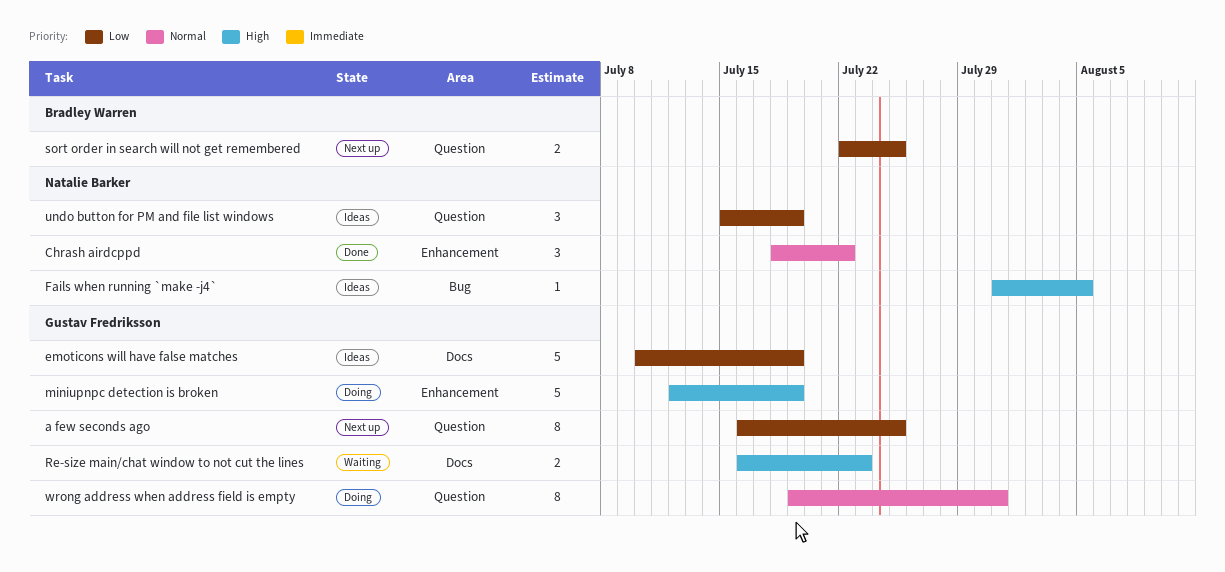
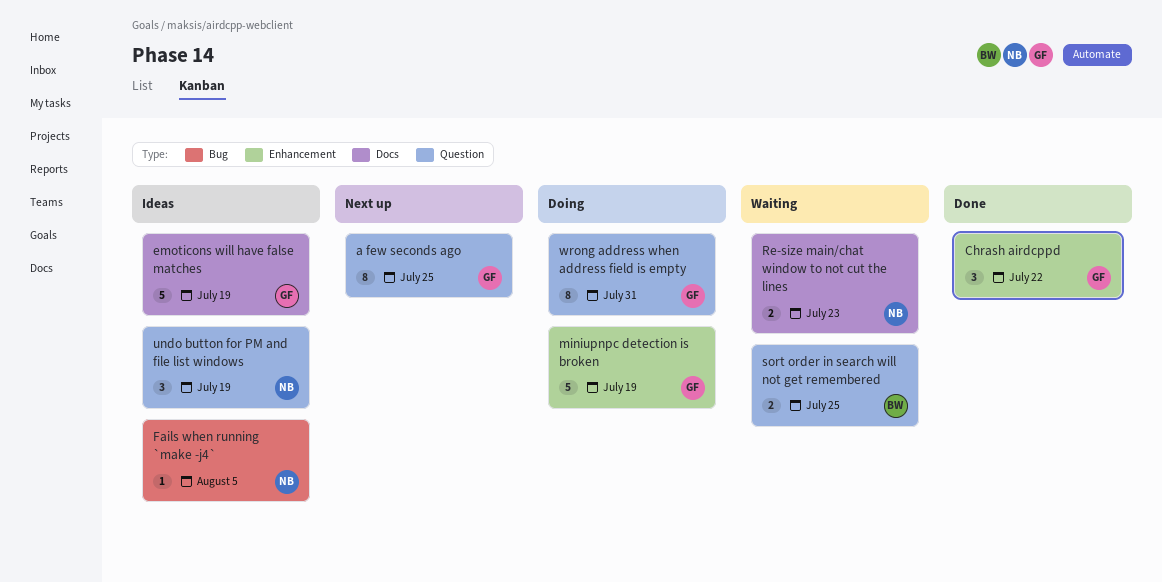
Chrash airdcppd, owner: Natalie Barker -> Gustav Fredriksson
Re-size main/chat window to not cut the lines, owner: Gustav Fredriksson -> Natalie Barker
sort order in search will not get remembered, status: Next up -> Waiting

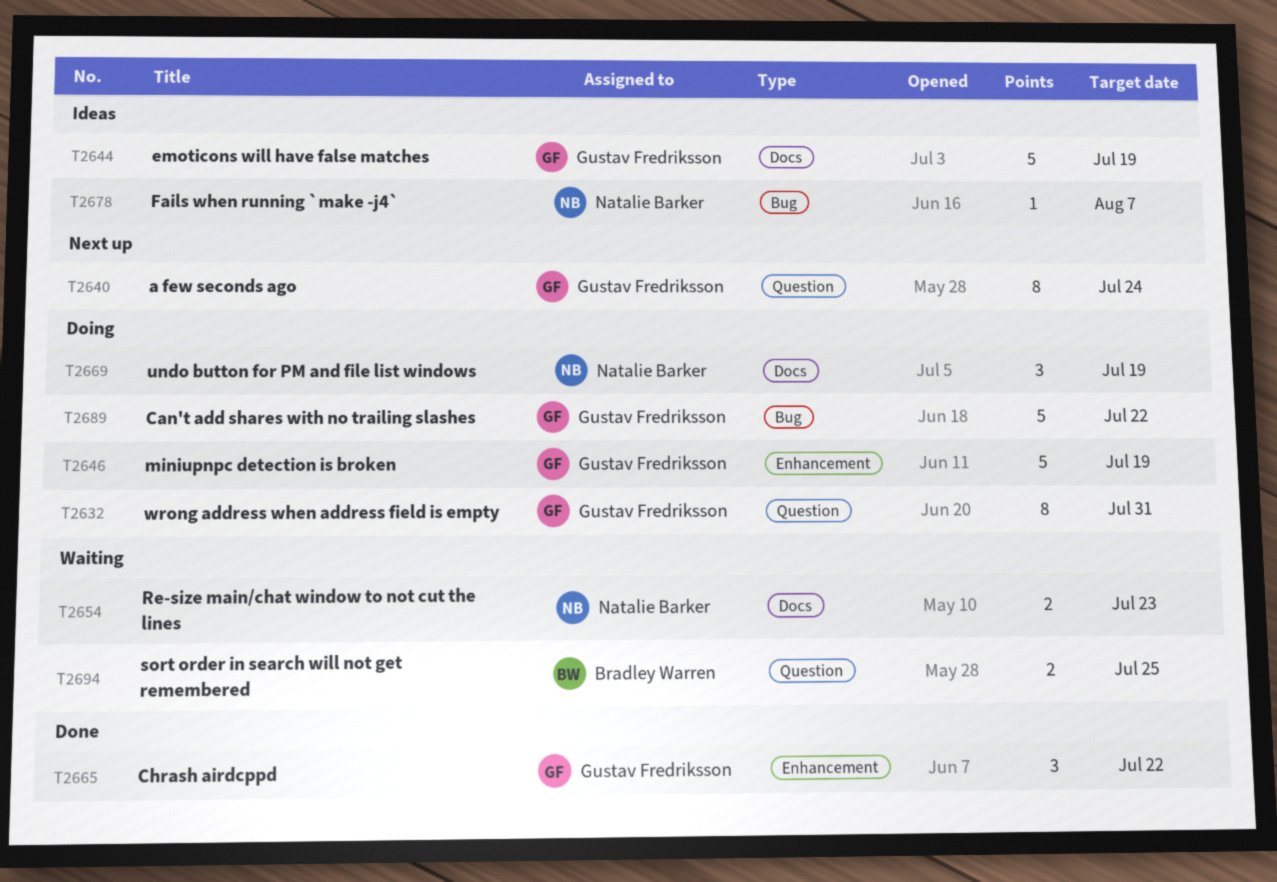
a few seconds ago, due: Jul 25 -> Jul 24
Can't add shares with no trailing slashes: none -> present
Fails when running `make -j4`, due: Aug 5 -> Aug 7
undo button for PM and file list windows, status: Ideas -> Doing
undo button for PM and file list windows, label: Question -> Docs

